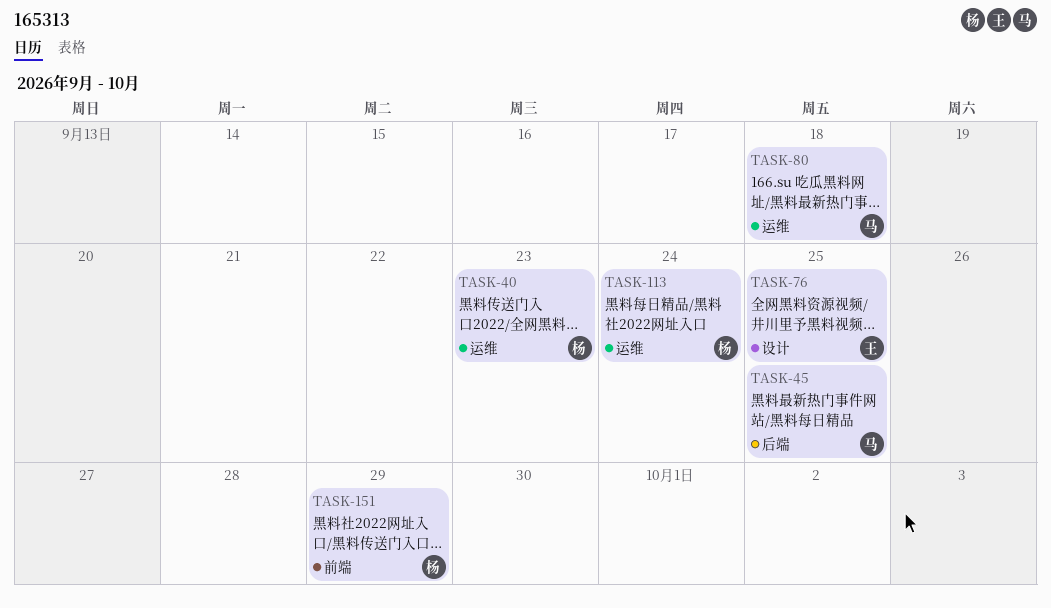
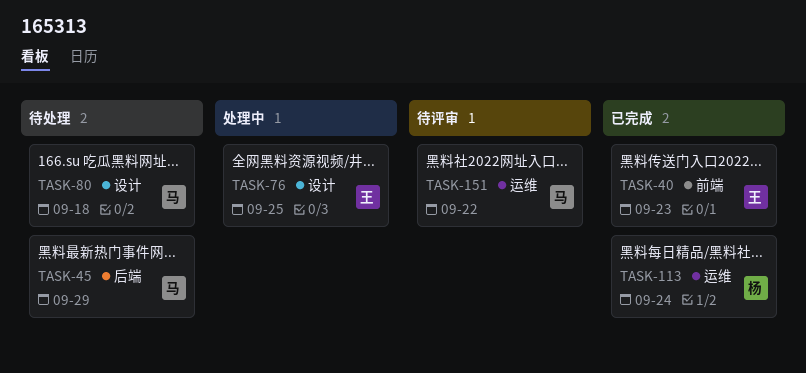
TASK-40, owner: 杨 -> 王
TASK-40, label: 运维 -> 前端
TASK-45, due: Sep 25 -> Sep 29
TASK-80, label: 运维 -> 设计
TASK-151, owner: 杨 -> 马
TASK-151, label: 前端 -> 运维
TASK-151, due: Sep 29 -> Sep 22

